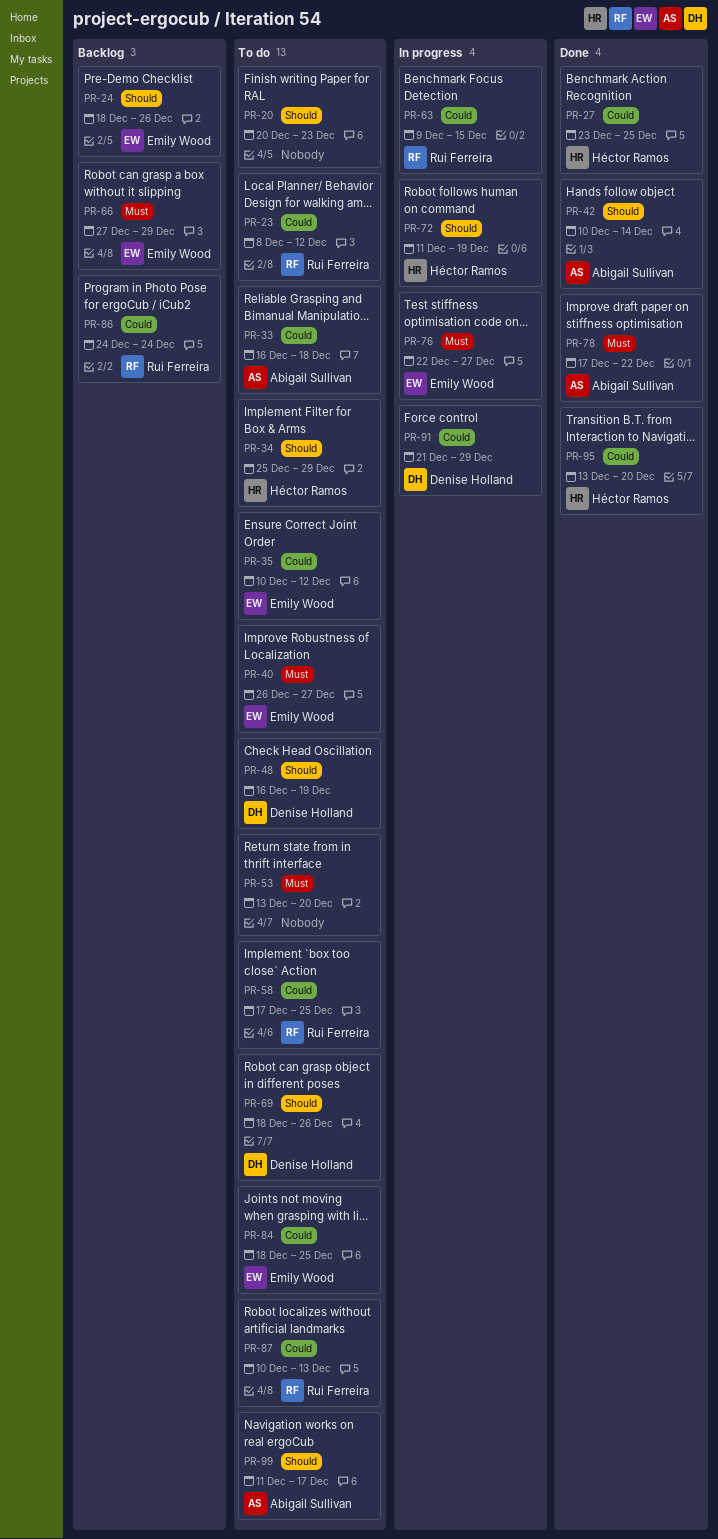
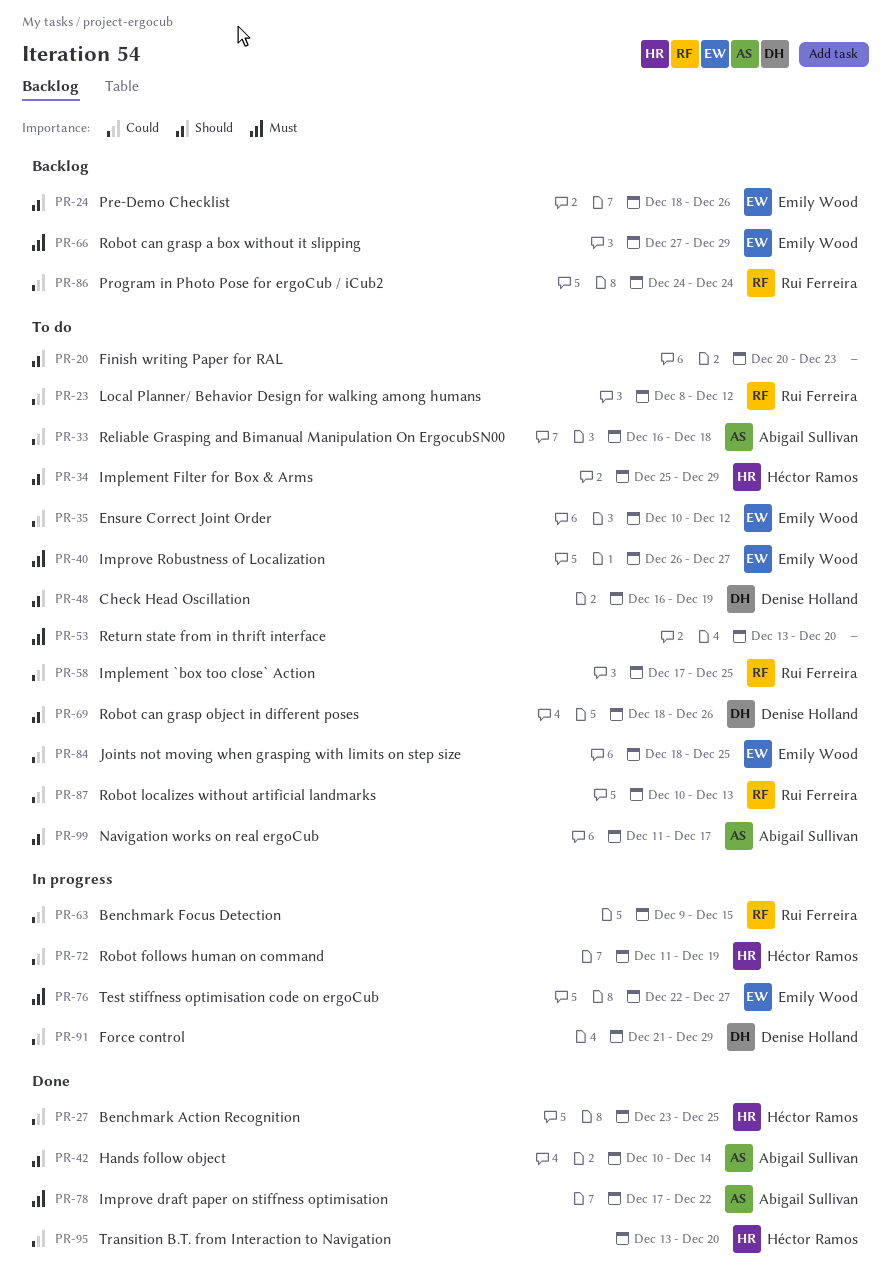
PR-72, priority: Should -> Could

